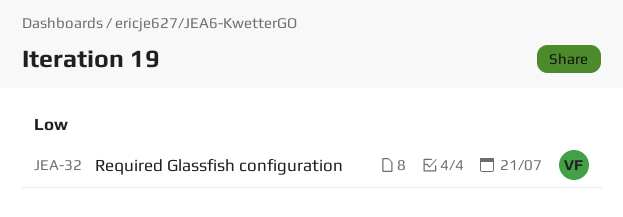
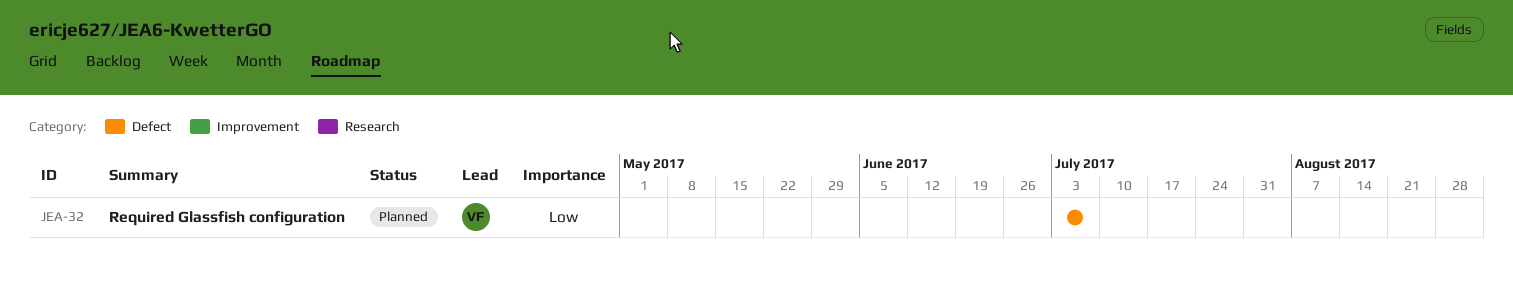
JEA-32, due: Jul 21 -> Jul 7

